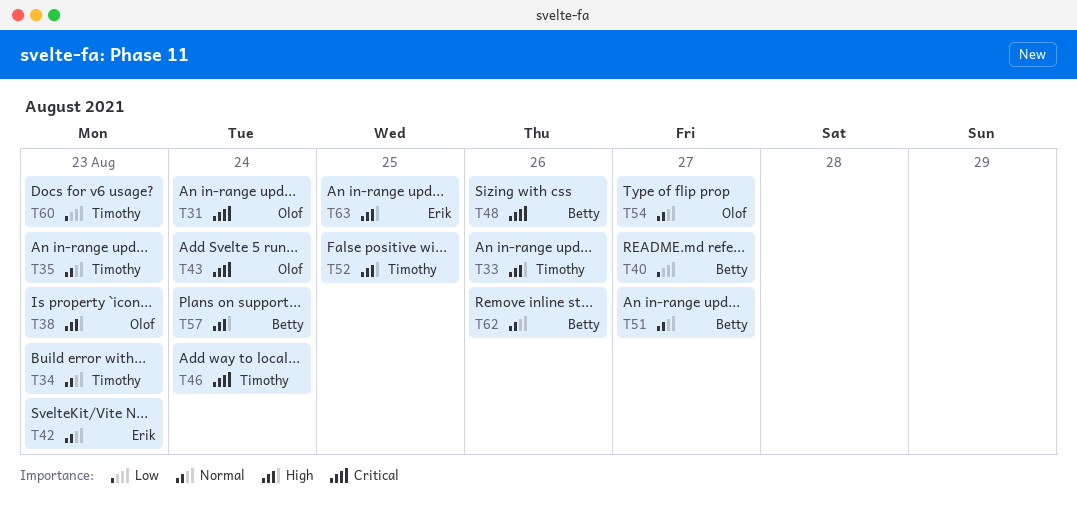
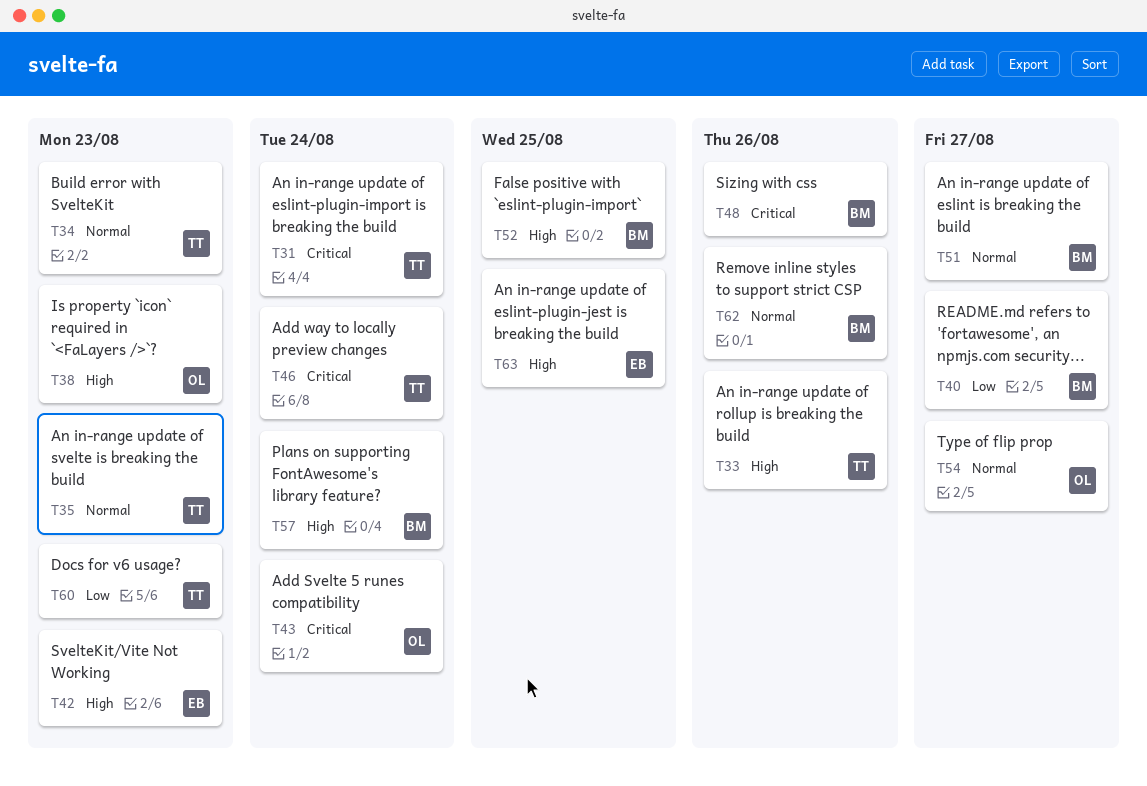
T31, owner: Olof -> Timothy
T42, priority: Normal -> High
T52, owner: Timothy -> Betty

